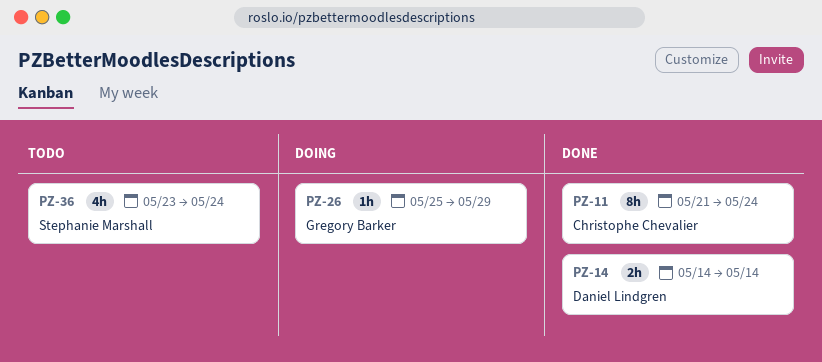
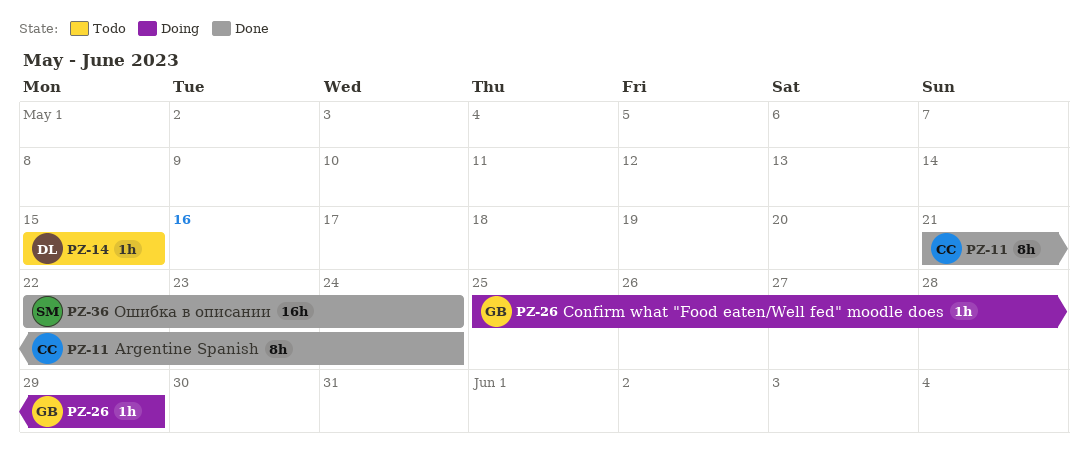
PZ-14, status: Done -> Todo
PZ-14, estimate: 2h -> 1h
PZ-14, start: May 14 -> May 15
PZ-14, due: May 14 -> May 15
PZ-36, status: Todo -> Done
PZ-36, estimate: 4h -> 16h
PZ-36, start: May 23 -> May 22

